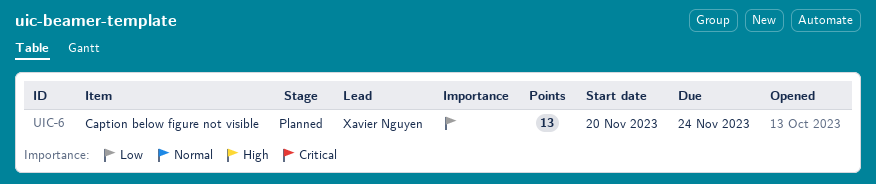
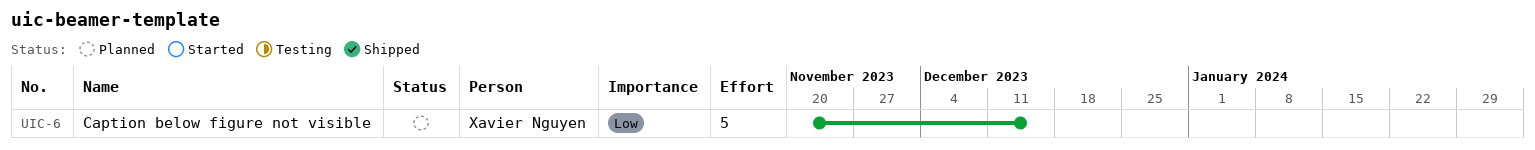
UIC-6, estimate: 13 -> 5
UIC-6, due: Nov 24 -> Dec 15

